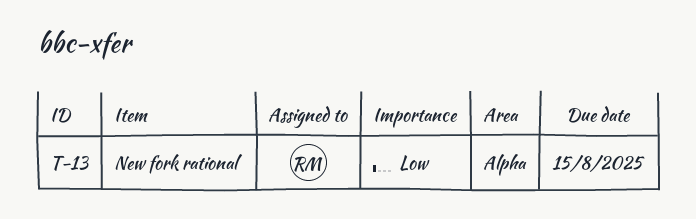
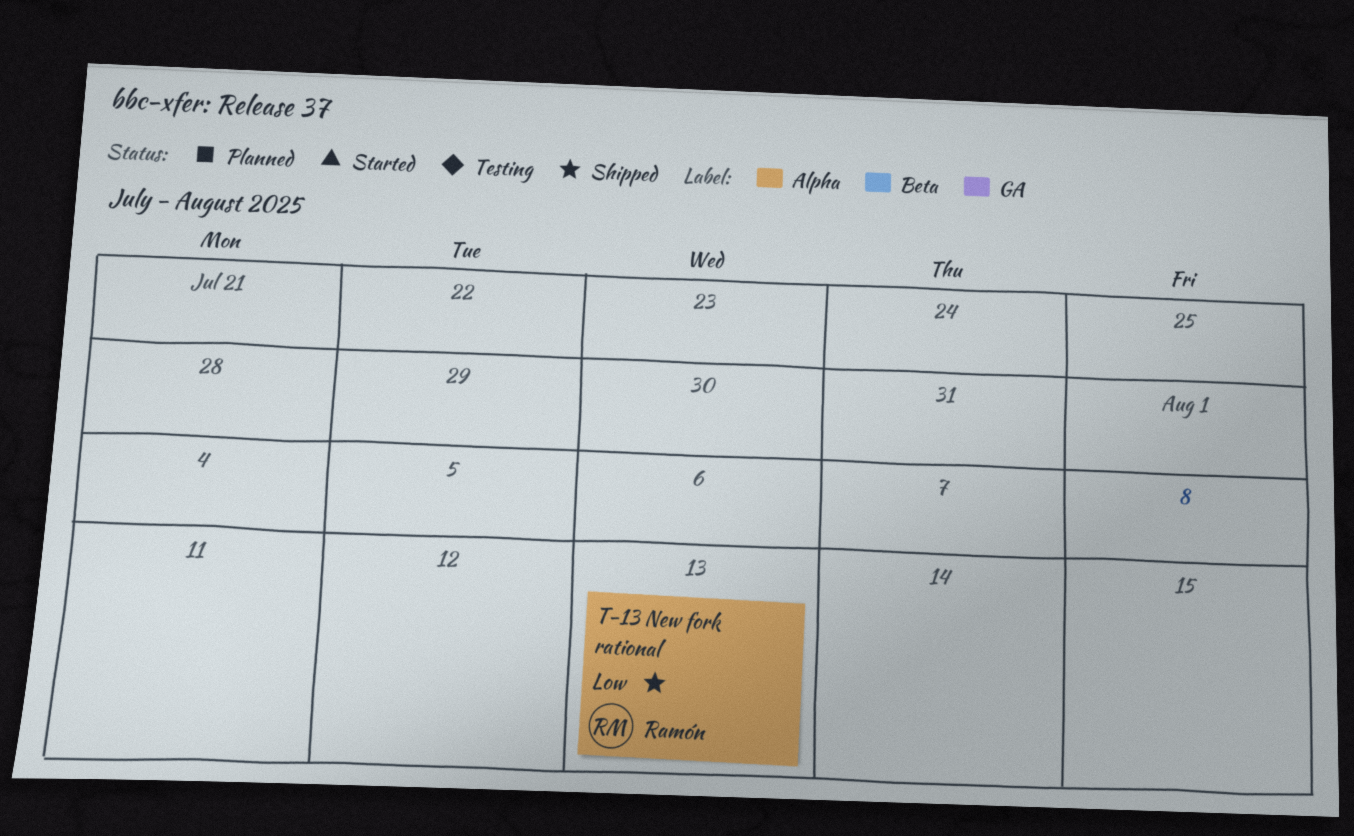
T-13, due: Aug 15 -> Aug 13

